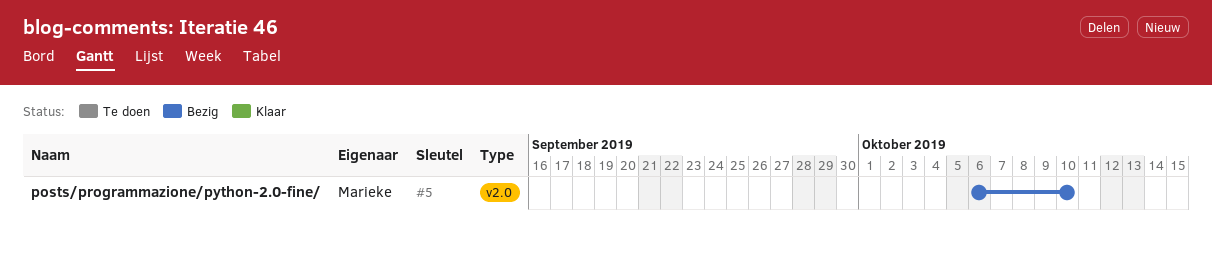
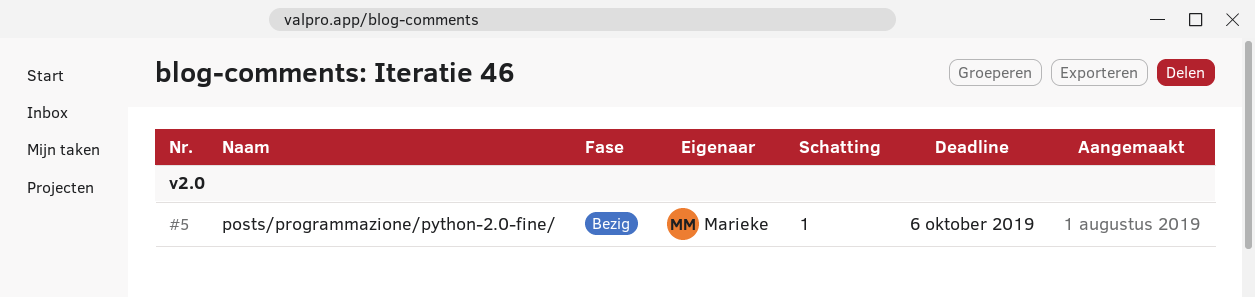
#5, due: Oct 10 -> Oct 6

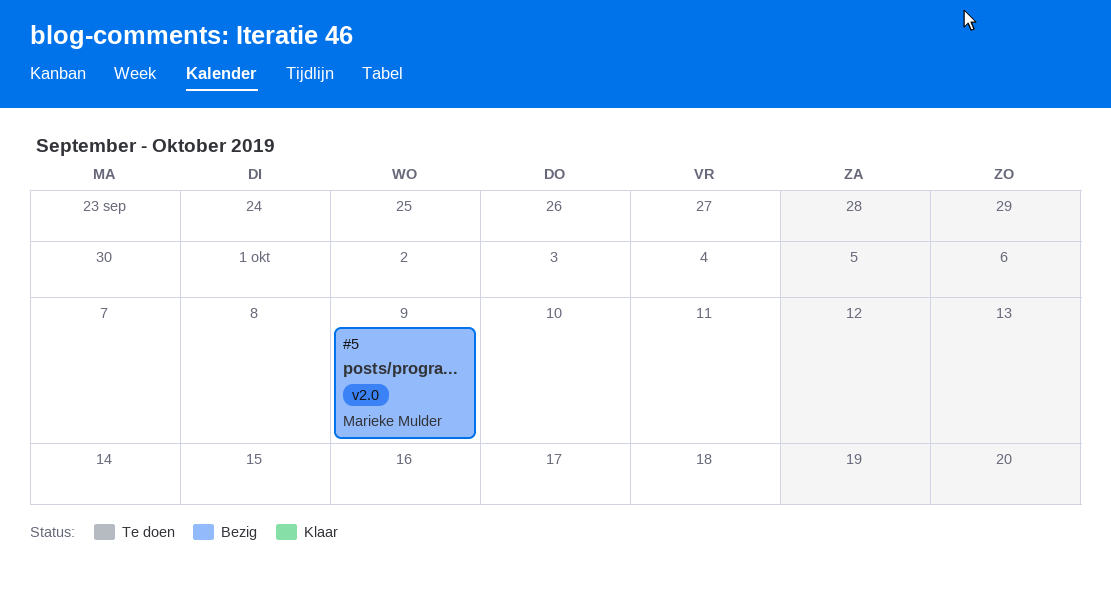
#5, due: Oct 6 -> Oct 9

